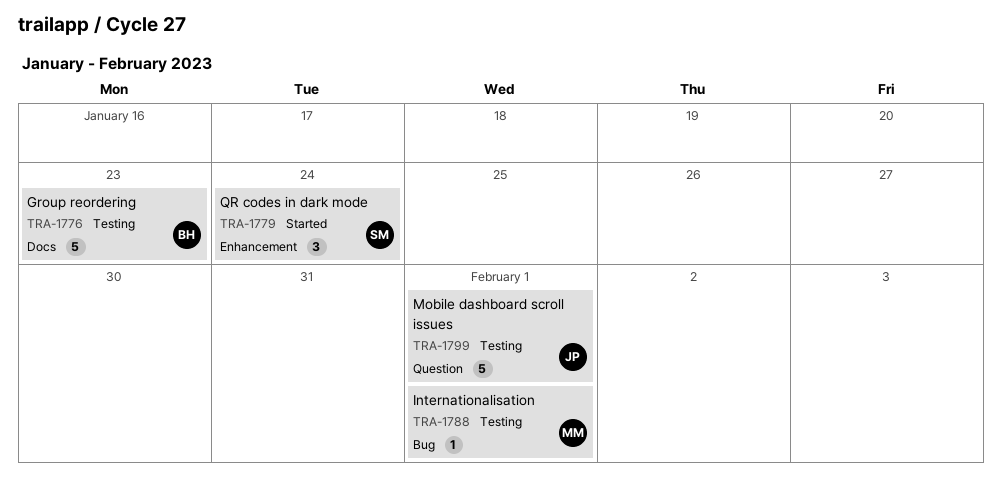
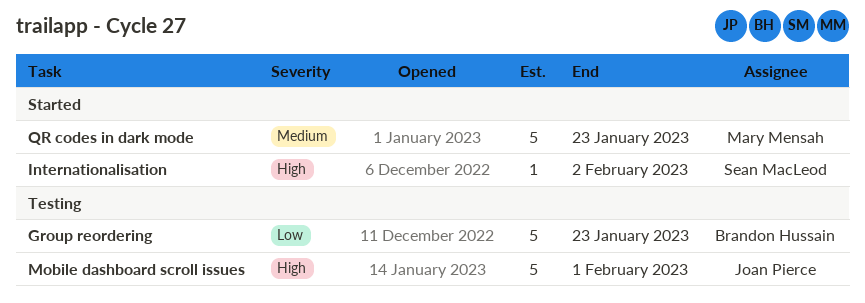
Internationalisation, status: Testing -> Started
Internationalisation, owner: Mary Mensah -> Sean MacLeod
Internationalisation, due: Feb 1 -> Feb 2
QR codes in dark mode, owner: Sean MacLeod -> Mary Mensah
QR codes in dark mode, estimate: 3 -> 5
QR codes in dark mode, due: Jan 24 -> Jan 23

